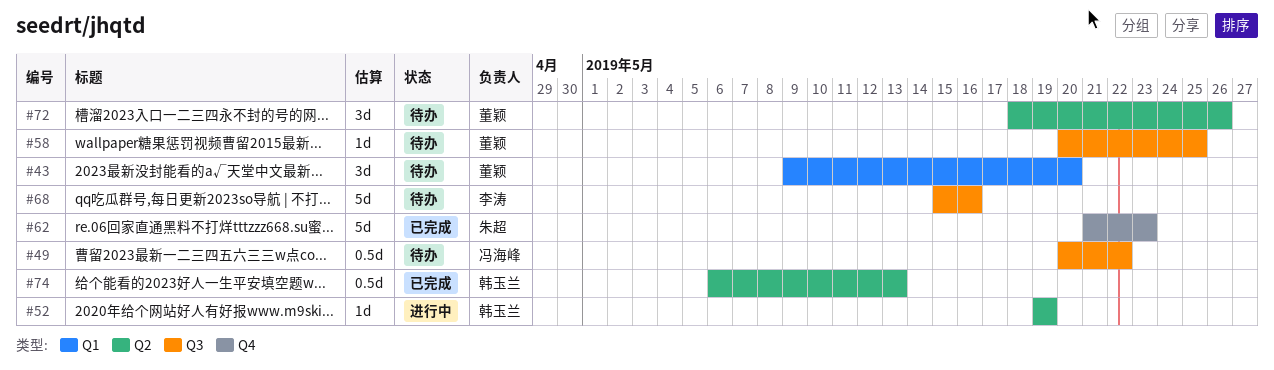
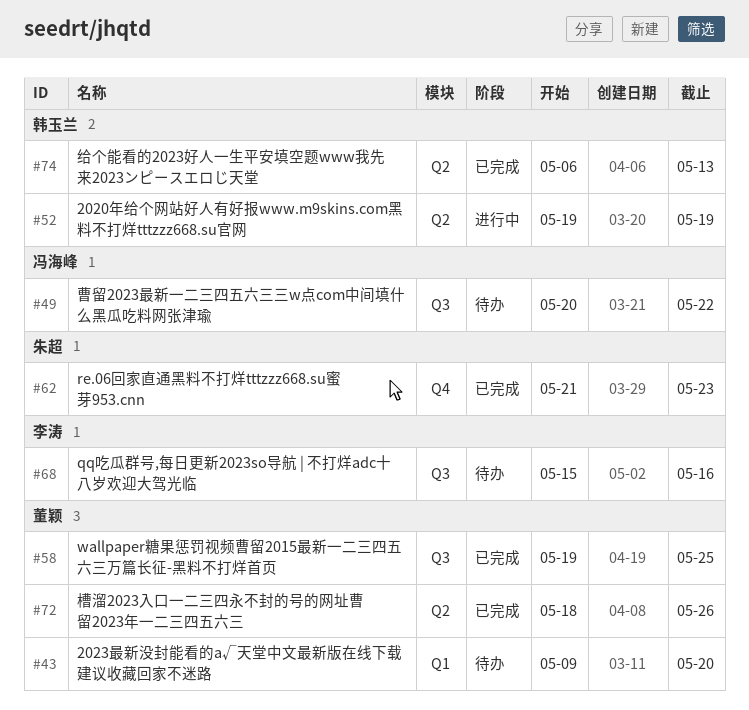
#58, status: 待办 -> 已完成
#58, start: May 20 -> May 19
#72, status: 待办 -> 已完成

